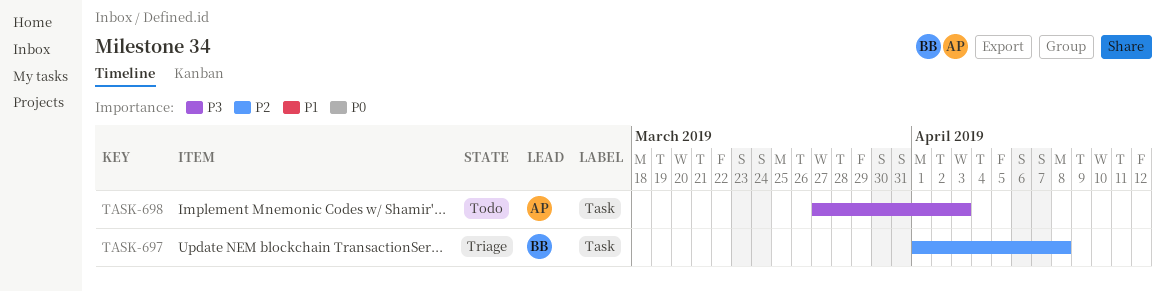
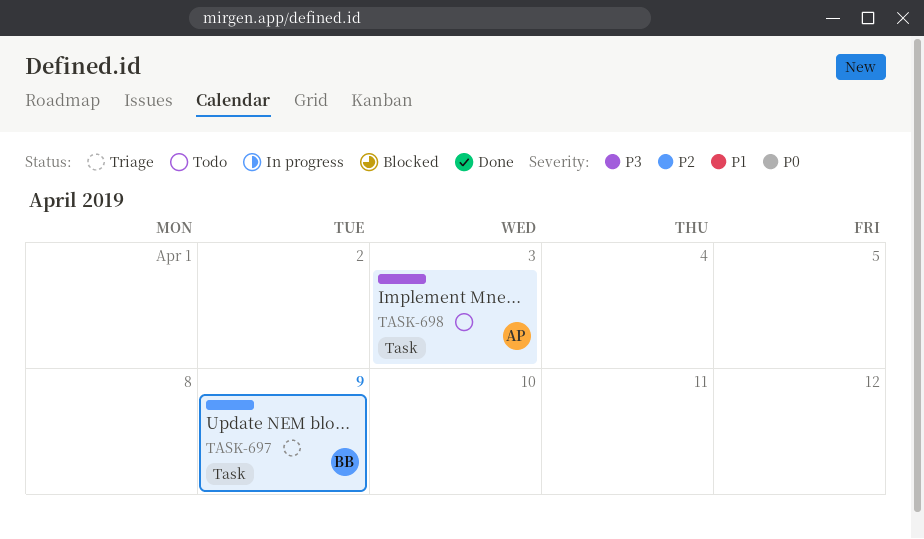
TASK-697, due: Apr 8 -> Apr 9

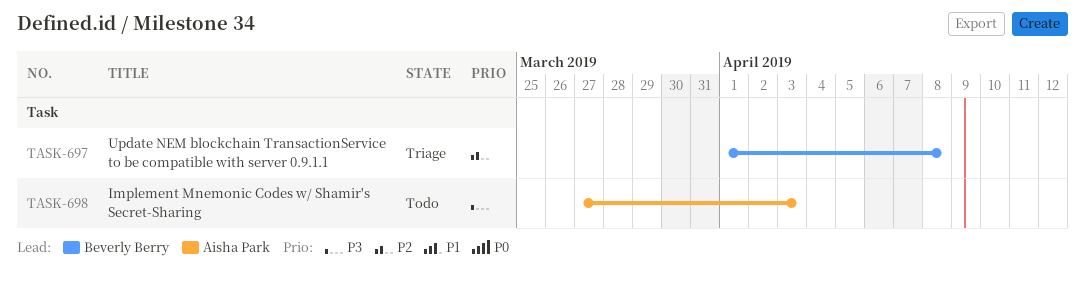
TASK-697, due: Apr 9 -> Apr 8

